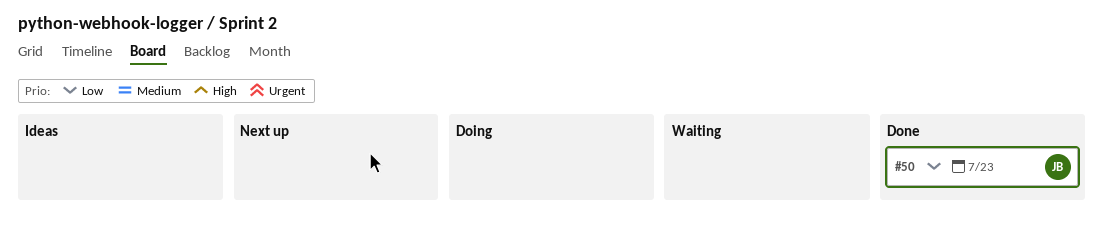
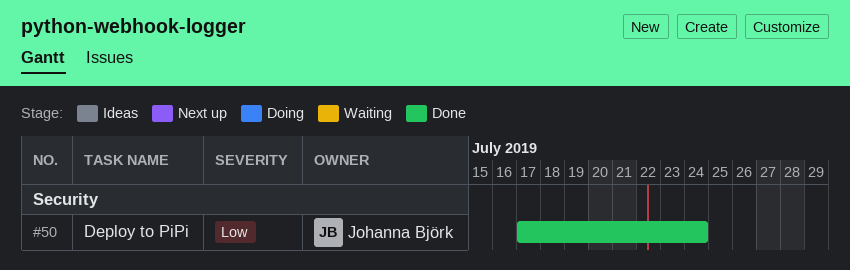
#50, due: Jul 23 -> Jul 24

